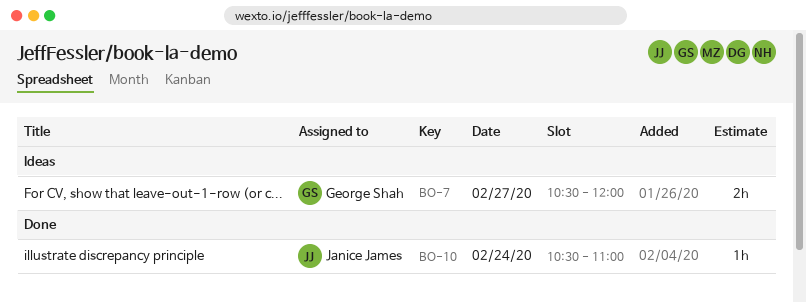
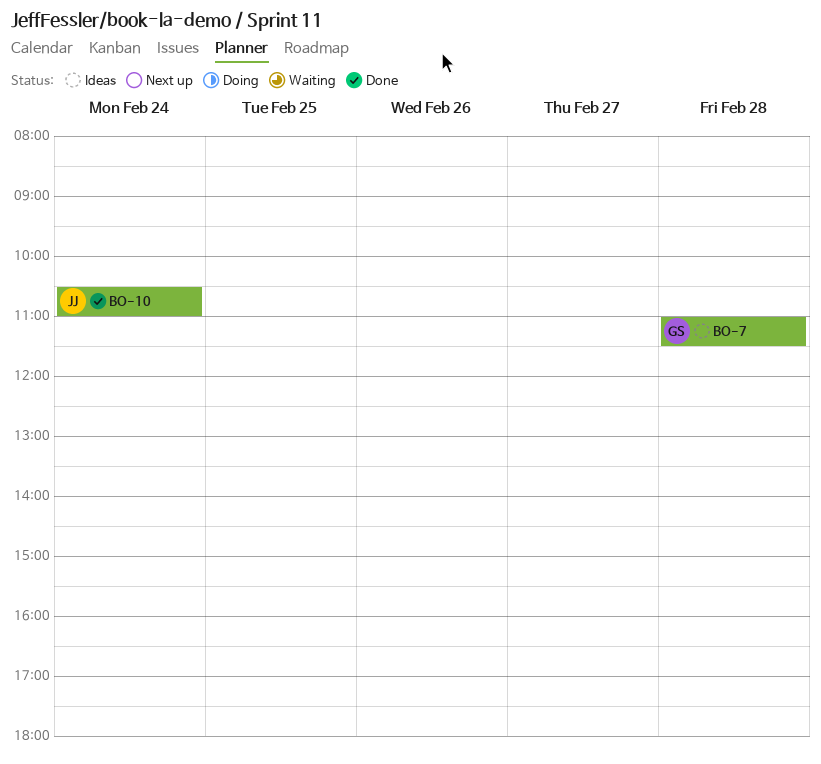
BO-7, day: Feb 27 -> Feb 28
BO-7, begins: 10:30 -> 11:00
BO-7, ends: 12:00 -> 11:30

